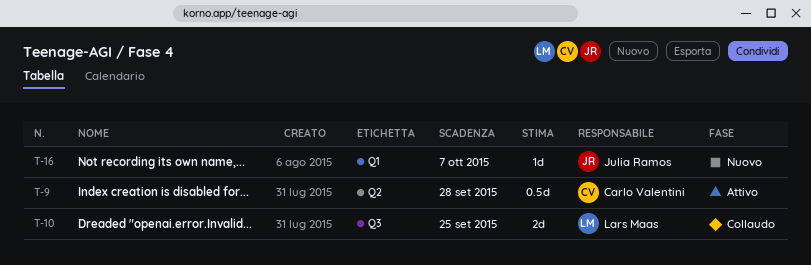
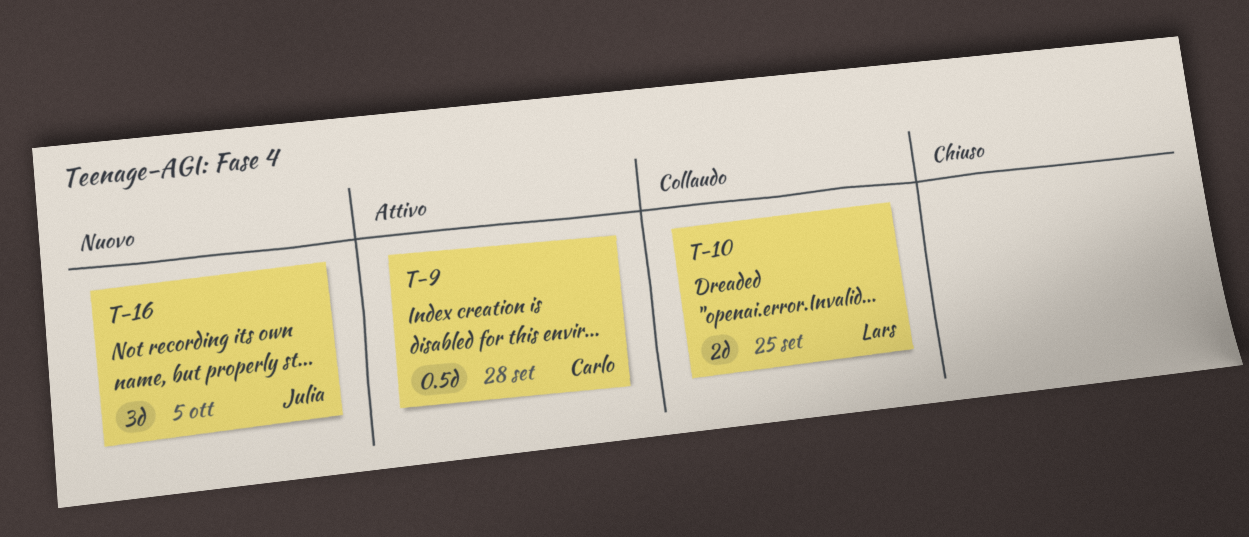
T-16, estimate: 1d -> 3d
T-16, due: Oct 7 -> Oct 5

